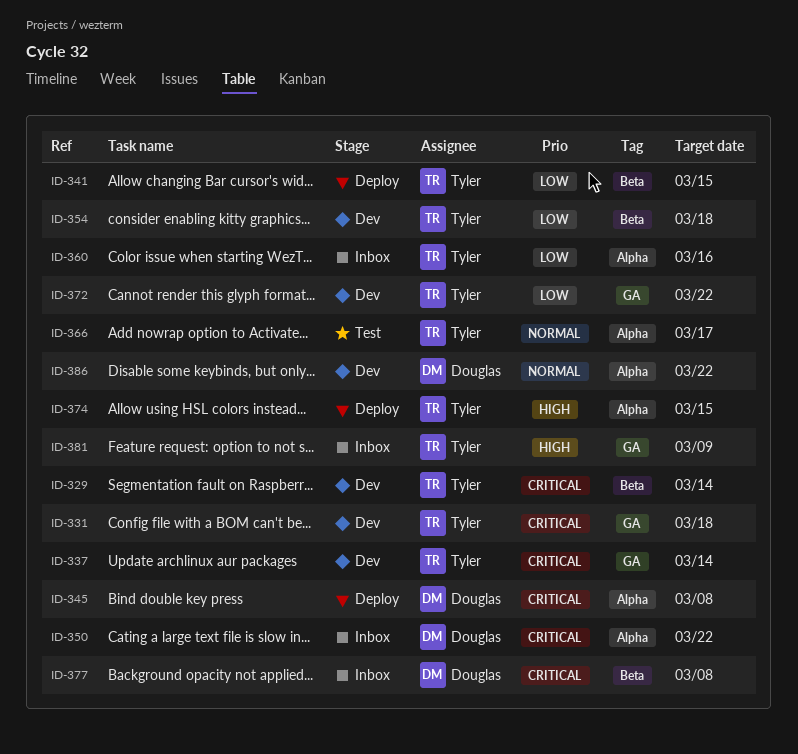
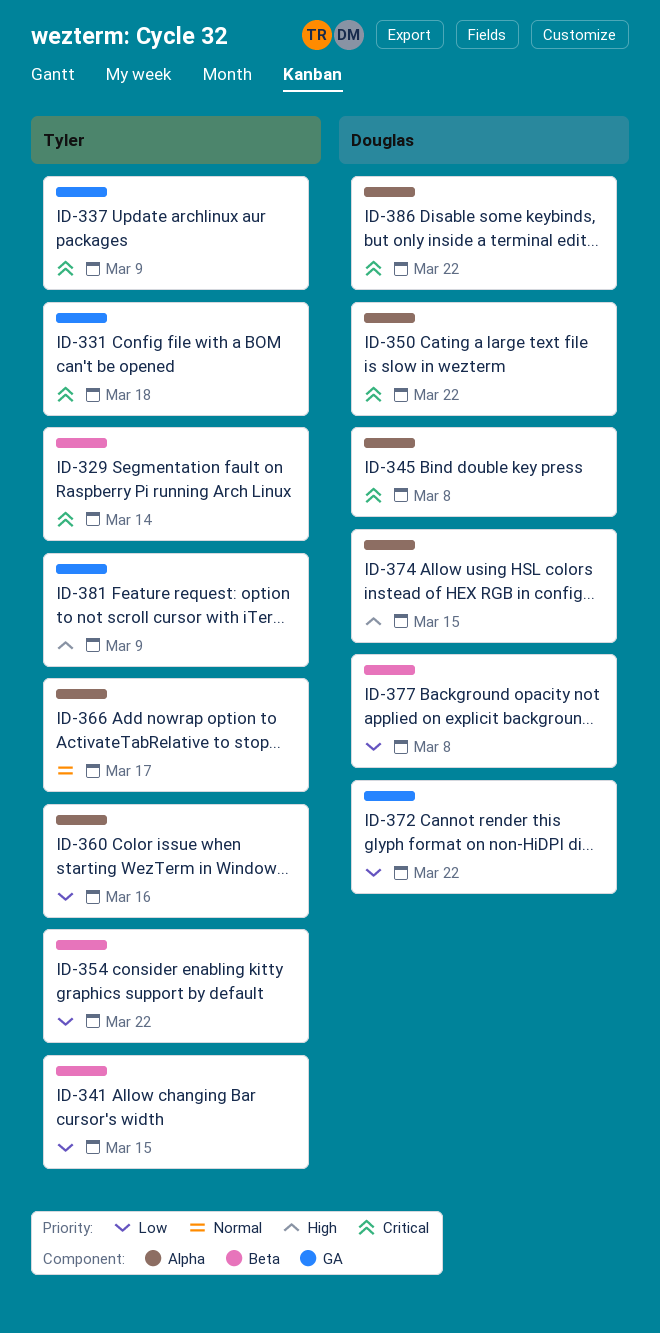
ID-337, due: Mar 14 -> Mar 9
ID-354, due: Mar 18 -> Mar 22
ID-372, owner: Tyler -> Douglas
ID-374, owner: Tyler -> Douglas
ID-377, priority: Critical -> Low
ID-386, priority: Normal -> Critical

